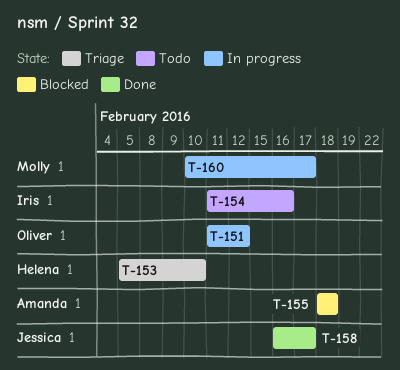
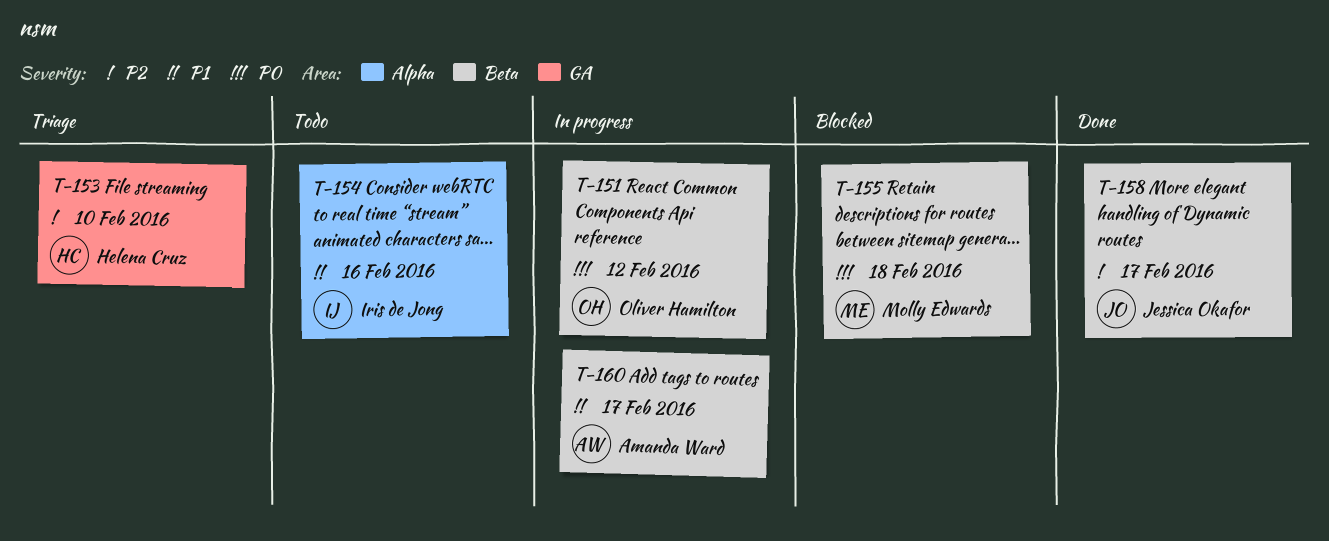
T-155, owner: Amanda Ward -> Molly Edwards
T-160, owner: Molly Edwards -> Amanda Ward

